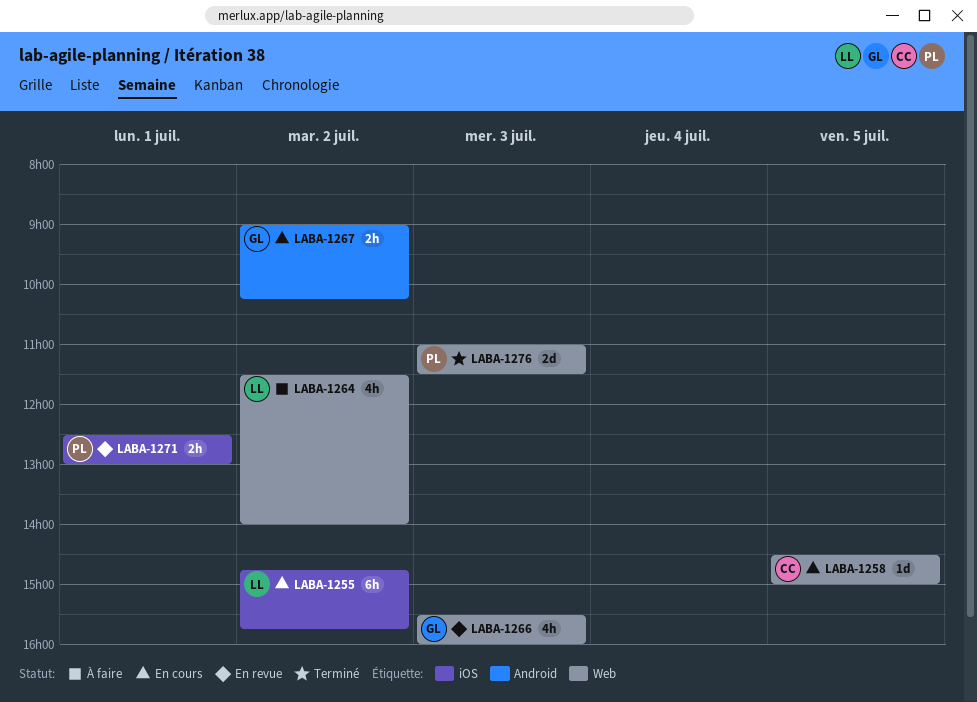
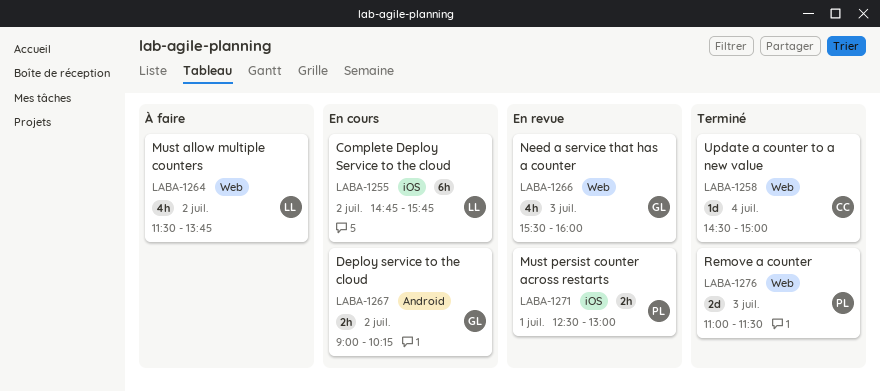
LABA-1258, status: En cours -> Terminé
LABA-1258, day: Jul 5 -> Jul 4
LABA-1264, ends: 14:00 -> 13:45

